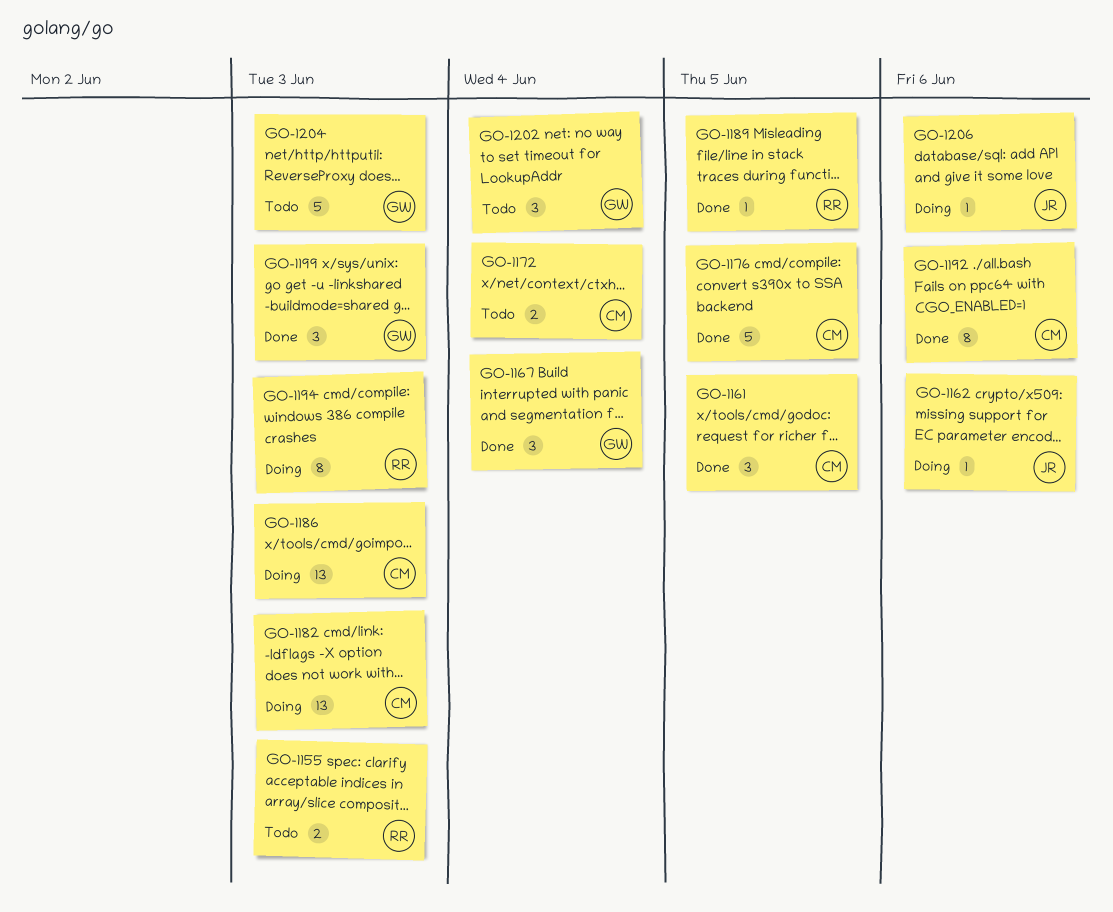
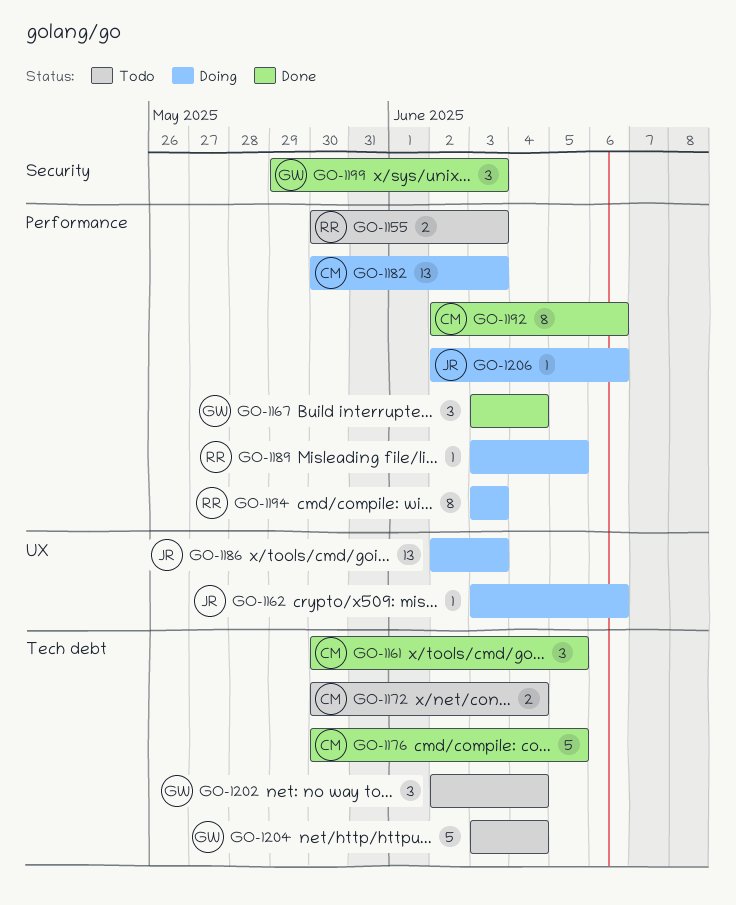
GO-1186, owner: CM -> JR
GO-1189, status: Done -> Doing
GO-1204, due: Jun 3 -> Jun 4

